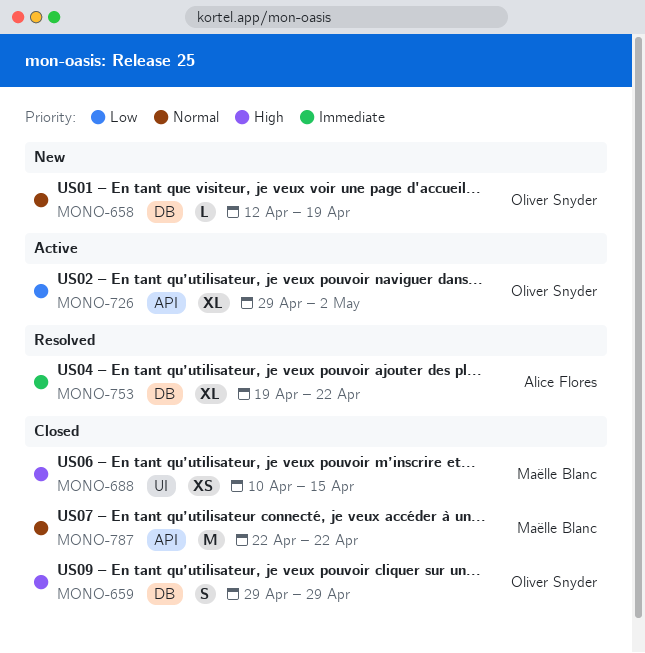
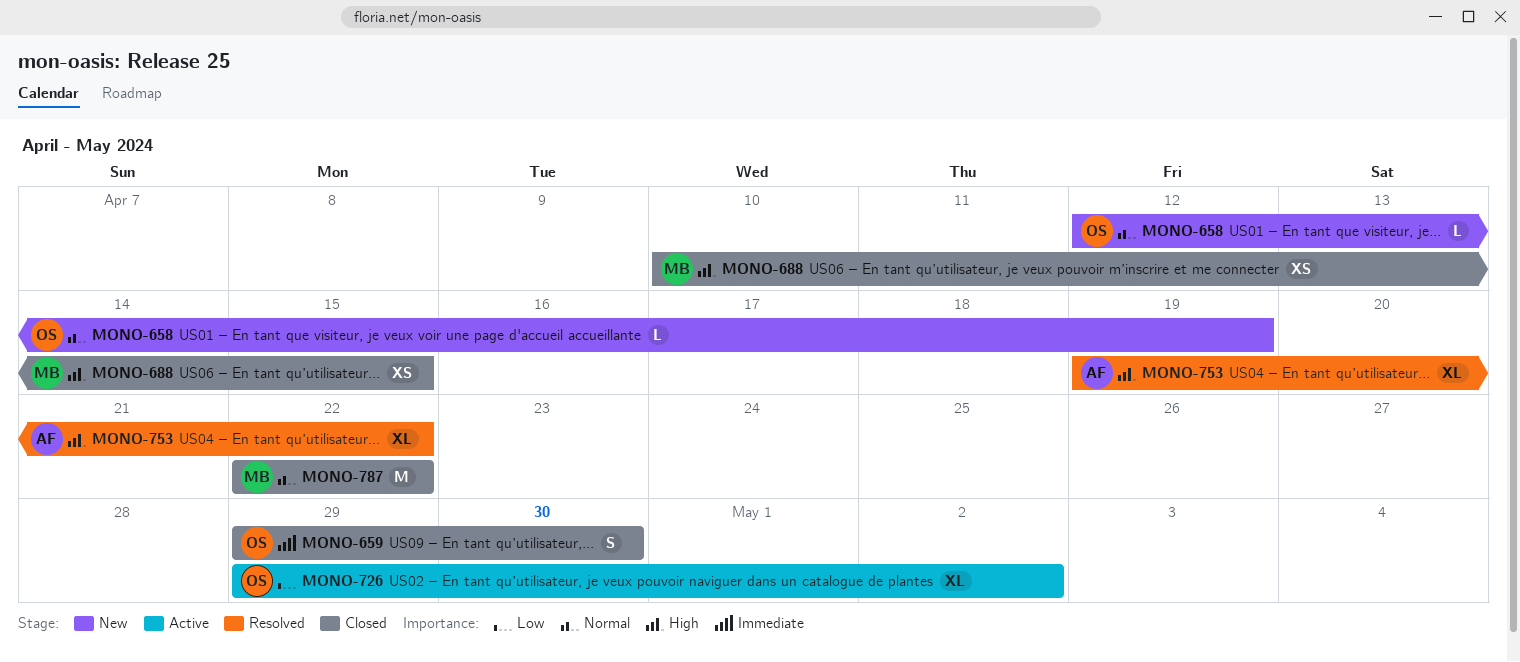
MONO-659, priority: High -> Immediate
MONO-659, due: Apr 29 -> Apr 30
MONO-753, priority: Immediate -> High

